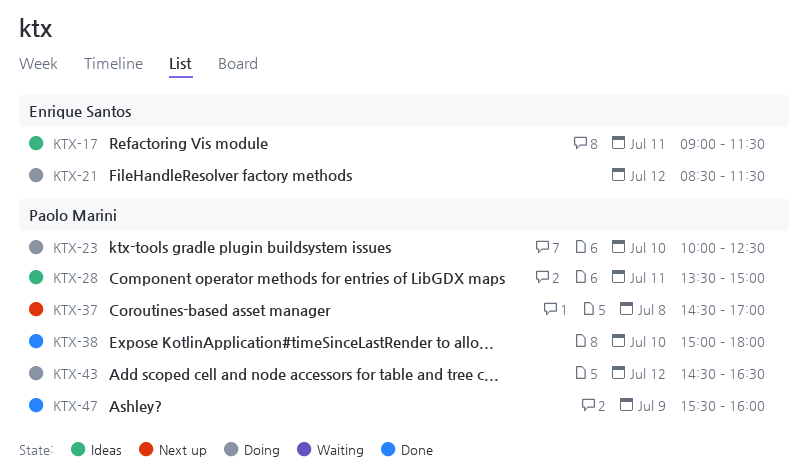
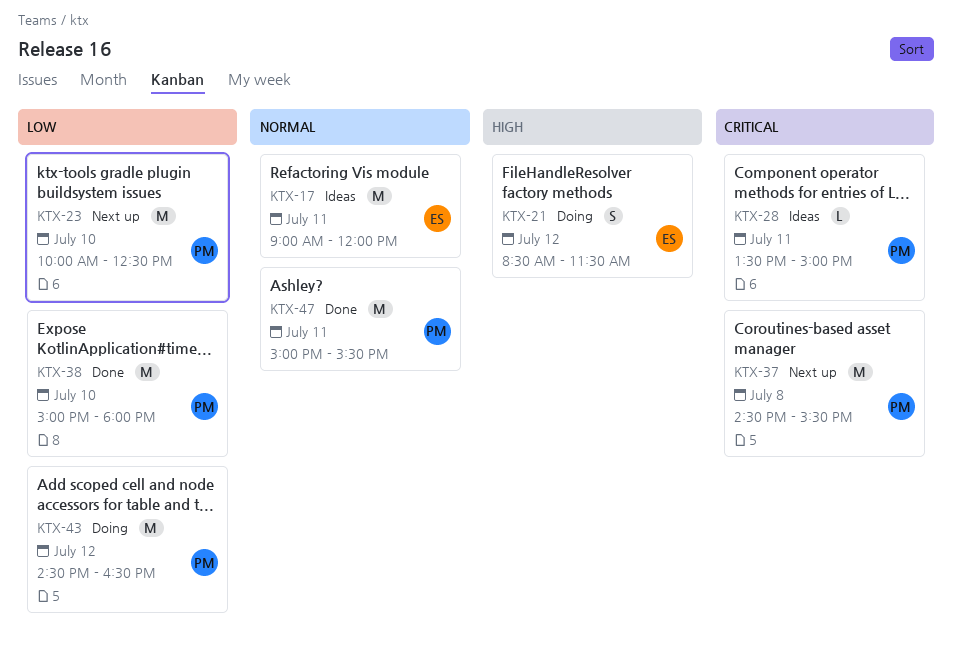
KTX-17, ends: 11:30 -> 12:00
KTX-23, status: Doing -> Next up
KTX-37, ends: 17:00 -> 15:30
KTX-47, day: Jul 9 -> Jul 11
KTX-47, begins: 15:30 -> 15:00
KTX-47, ends: 16:00 -> 15:30

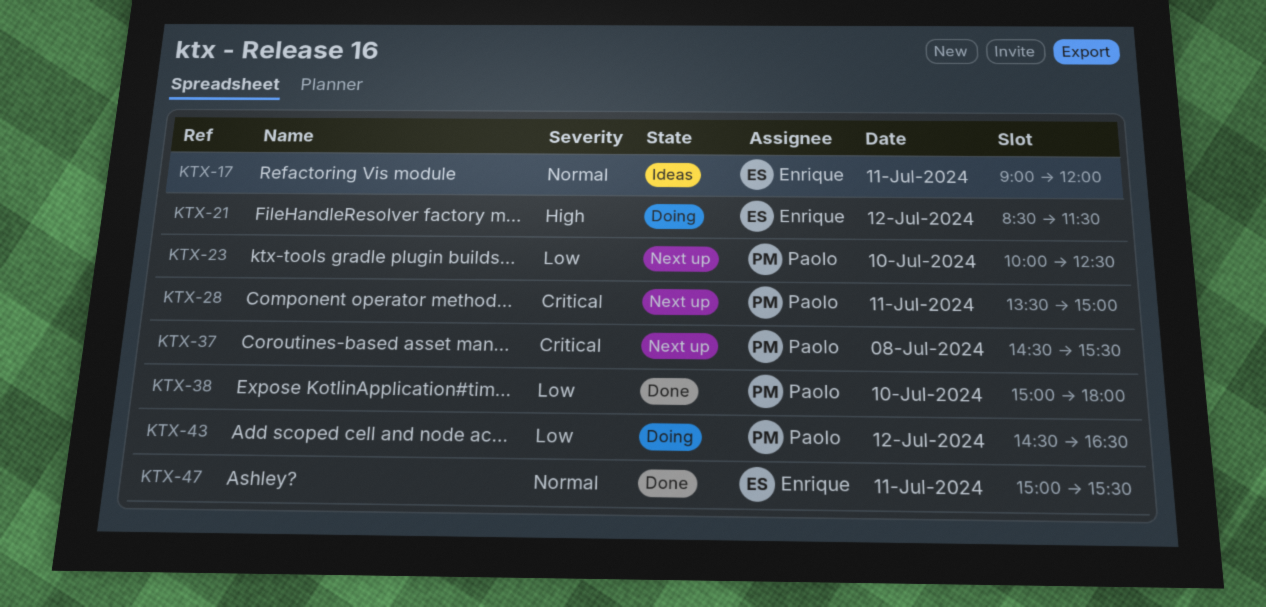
KTX-28, status: Ideas -> Next up
KTX-47, owner: Paolo -> Enrique

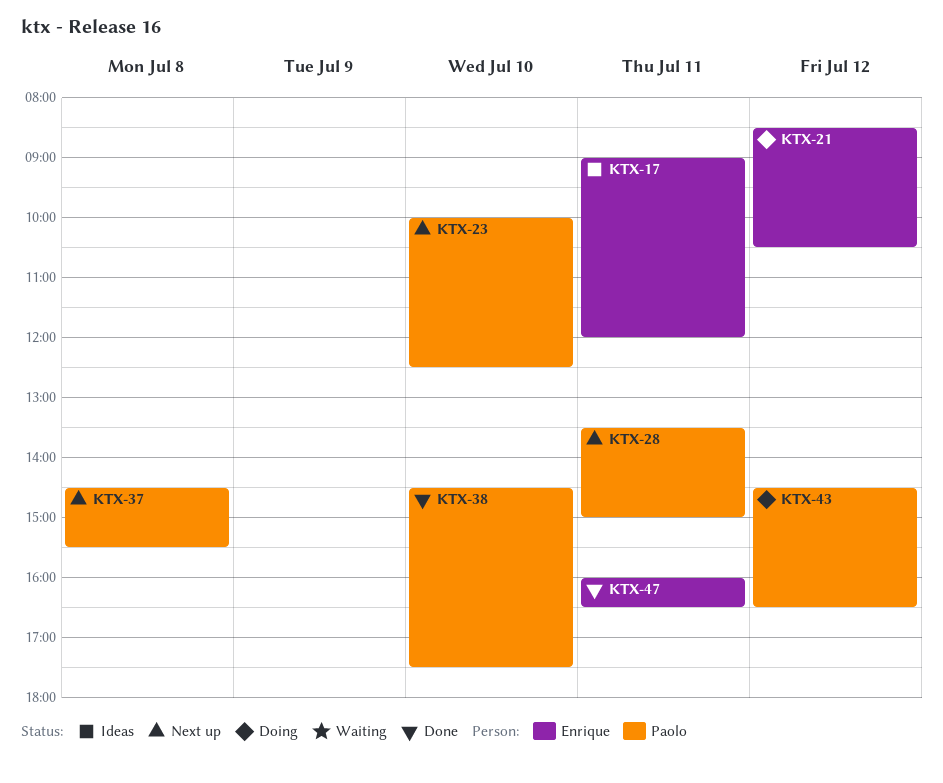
KTX-21, ends: 11:30 -> 10:30
KTX-38, begins: 15:00 -> 14:30
KTX-38, ends: 18:00 -> 17:30
KTX-47, begins: 15:00 -> 16:00
KTX-47, ends: 15:30 -> 16:30

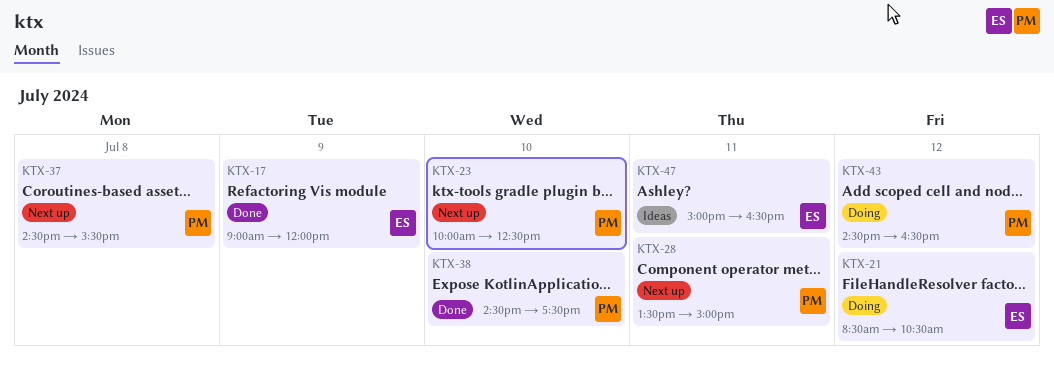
KTX-17, status: Ideas -> Done
KTX-17, day: Jul 11 -> Jul 9
KTX-47, status: Done -> Ideas
KTX-47, begins: 16:00 -> 15:00

